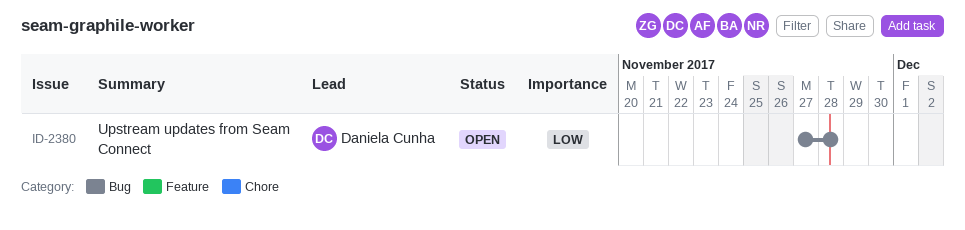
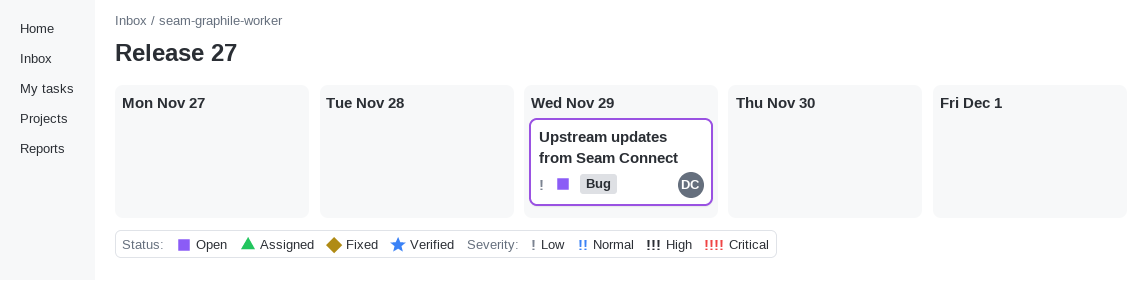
Upstream updates from Seam Connect, due: Nov 28 -> Nov 29

